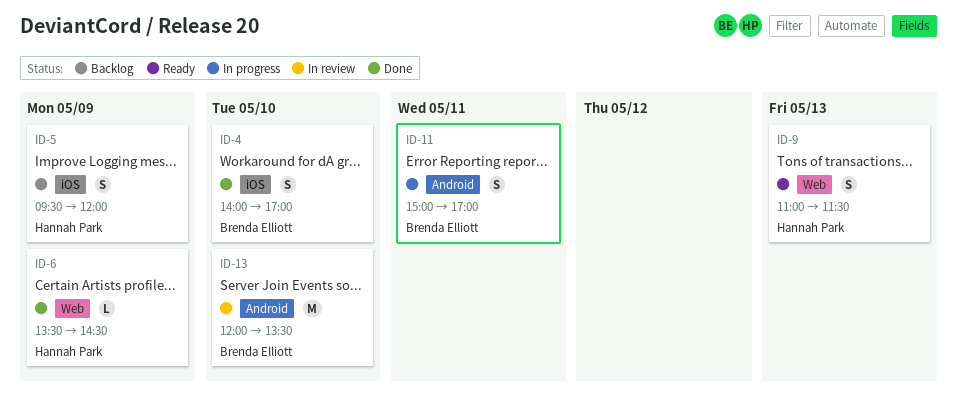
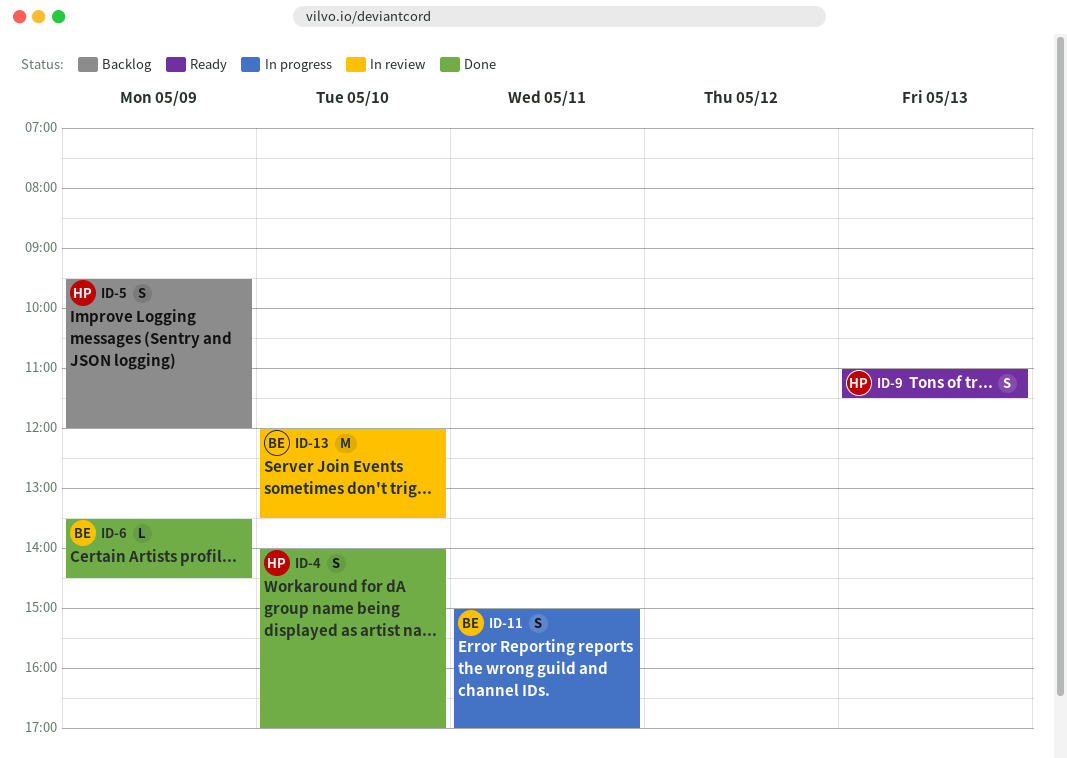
ID-4, owner: Brenda Elliott -> Hannah Park
ID-6, owner: Hannah Park -> Brenda Elliott

